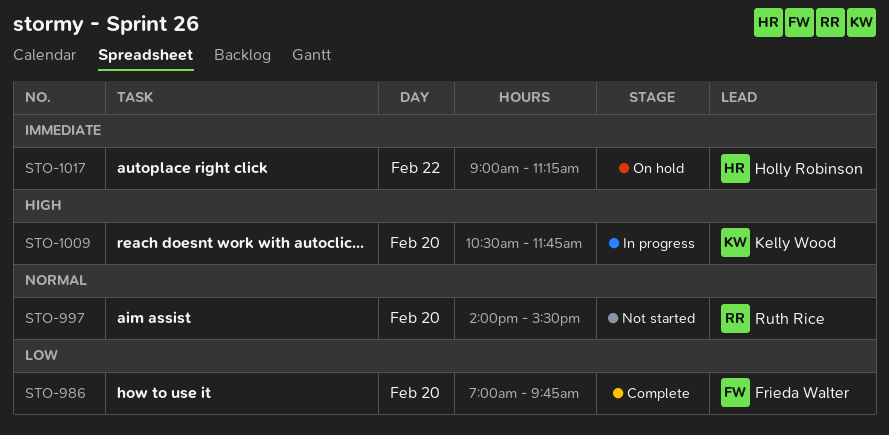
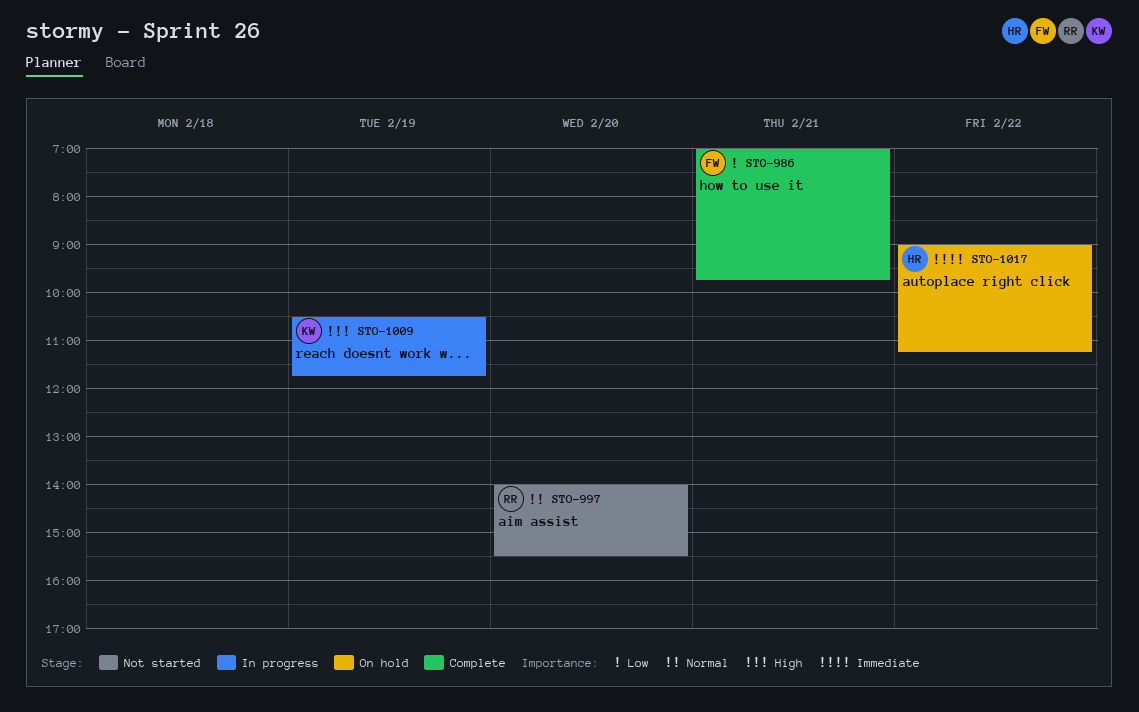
STO-986, day: Feb 20 -> Feb 21
STO-1009, day: Feb 20 -> Feb 19

